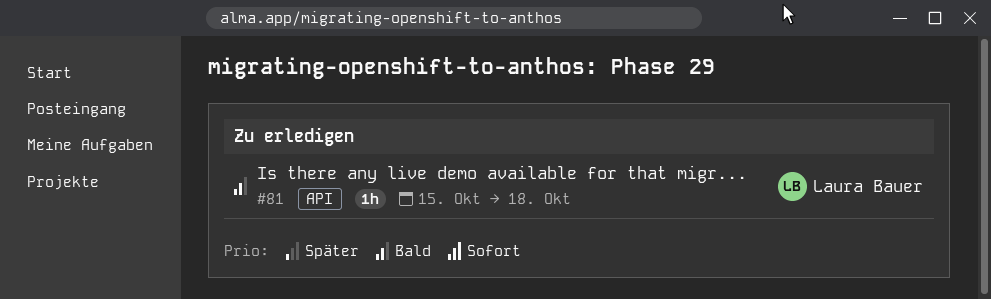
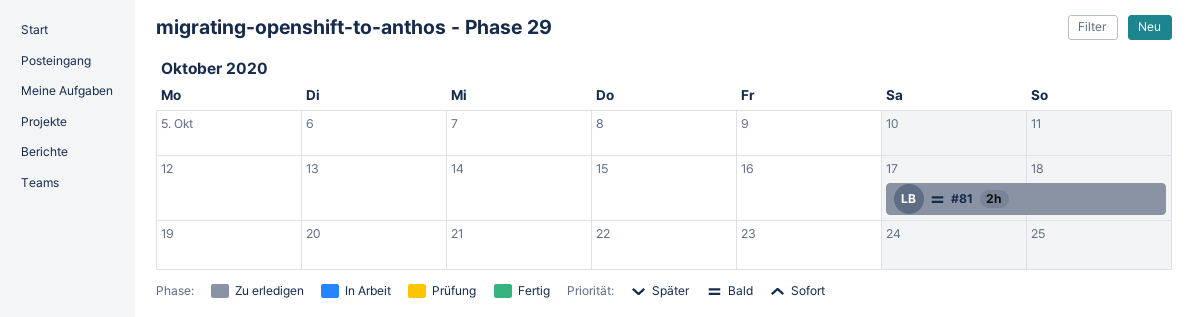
#81, estimate: 1h -> 2h
#81, start: Oct 15 -> Oct 17

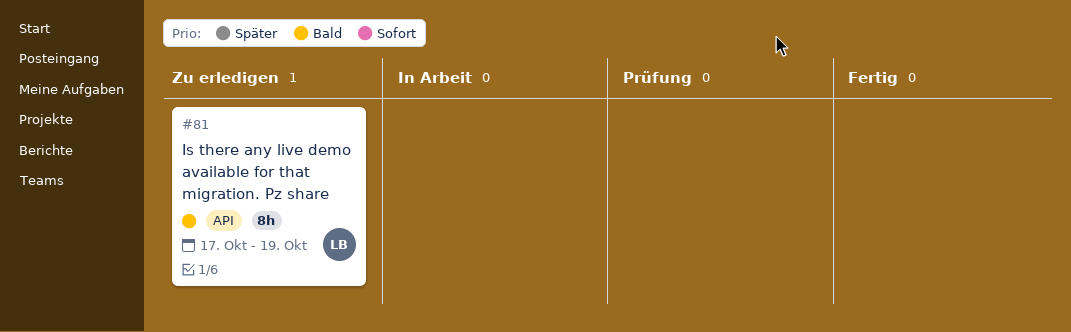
#81, estimate: 2h -> 8h
#81, due: Oct 18 -> Oct 19

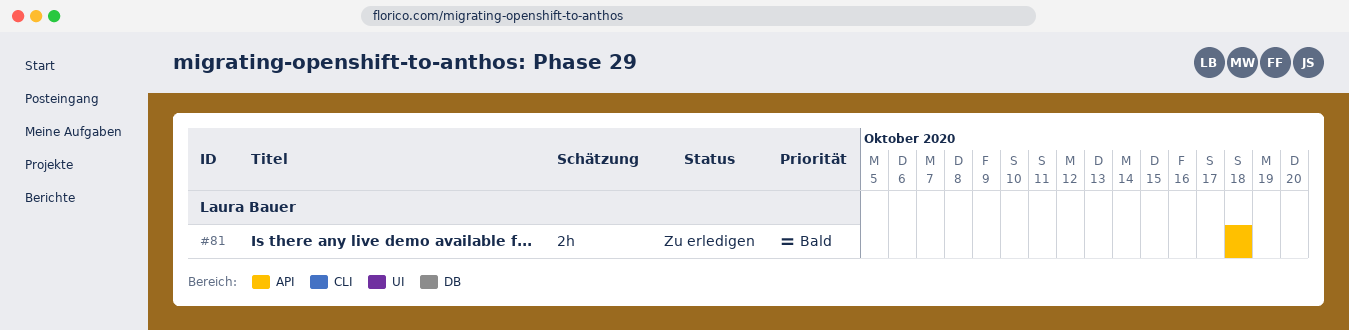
#81, estimate: 8h -> 2h
#81, start: Oct 17 -> Oct 18
#81, due: Oct 19 -> Oct 18

